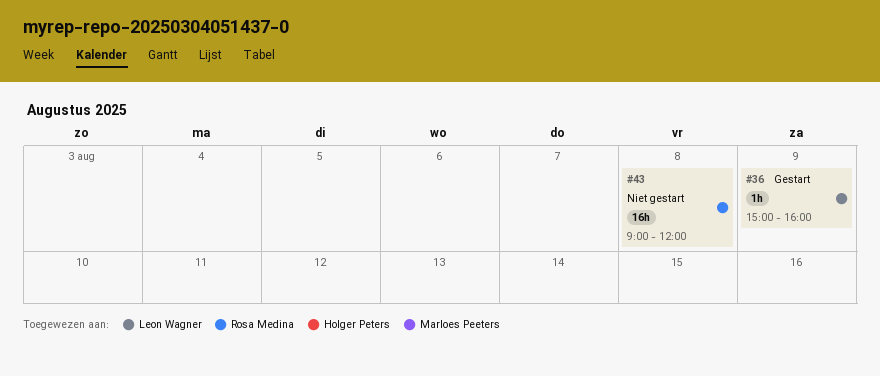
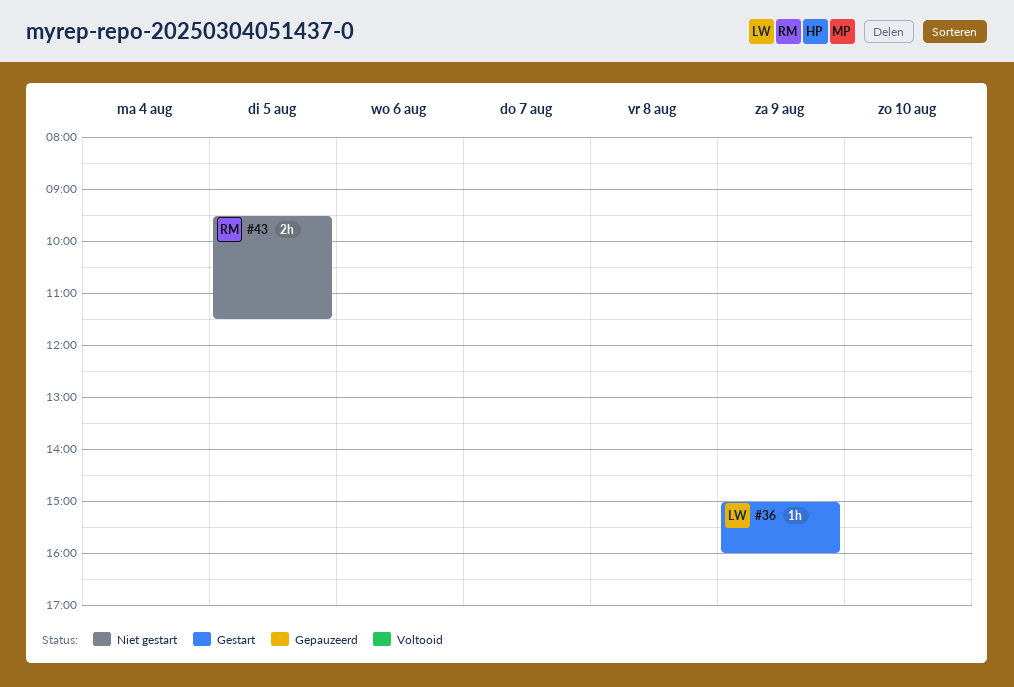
#43, estimate: 16h -> 2h
#43, day: Aug 8 -> Aug 5
#43, begins: 09:00 -> 09:30
#43, ends: 12:00 -> 11:30

